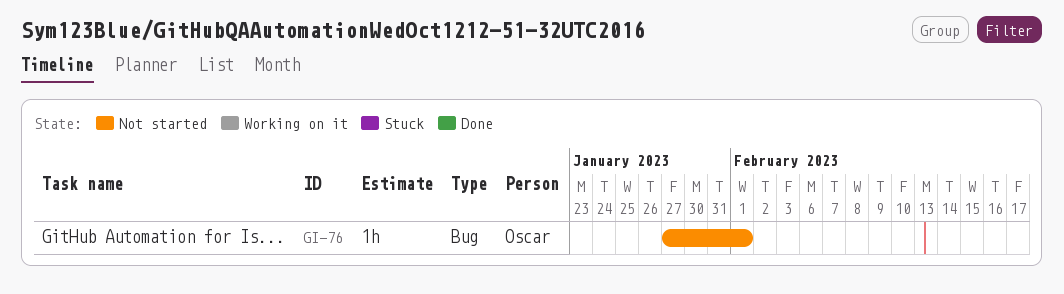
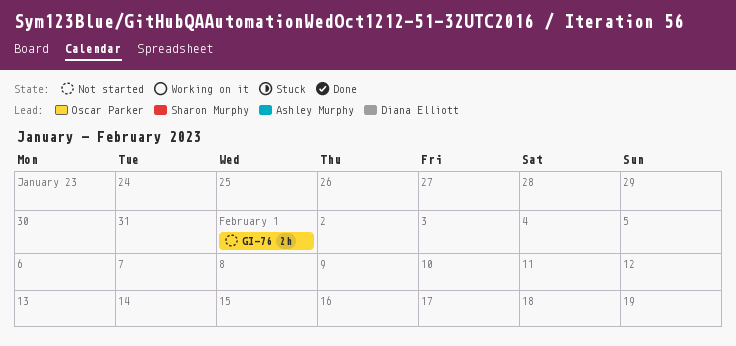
GI-76, estimate: 1h -> 2h
GI-76, start: Jan 27 -> Feb 1

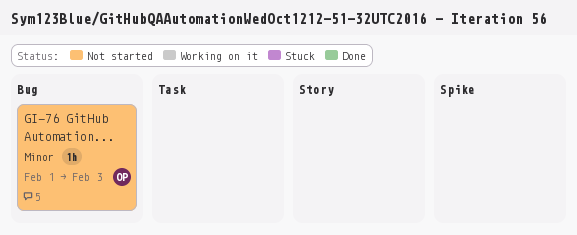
GI-76, estimate: 2h -> 1h
GI-76, due: Feb 1 -> Feb 3

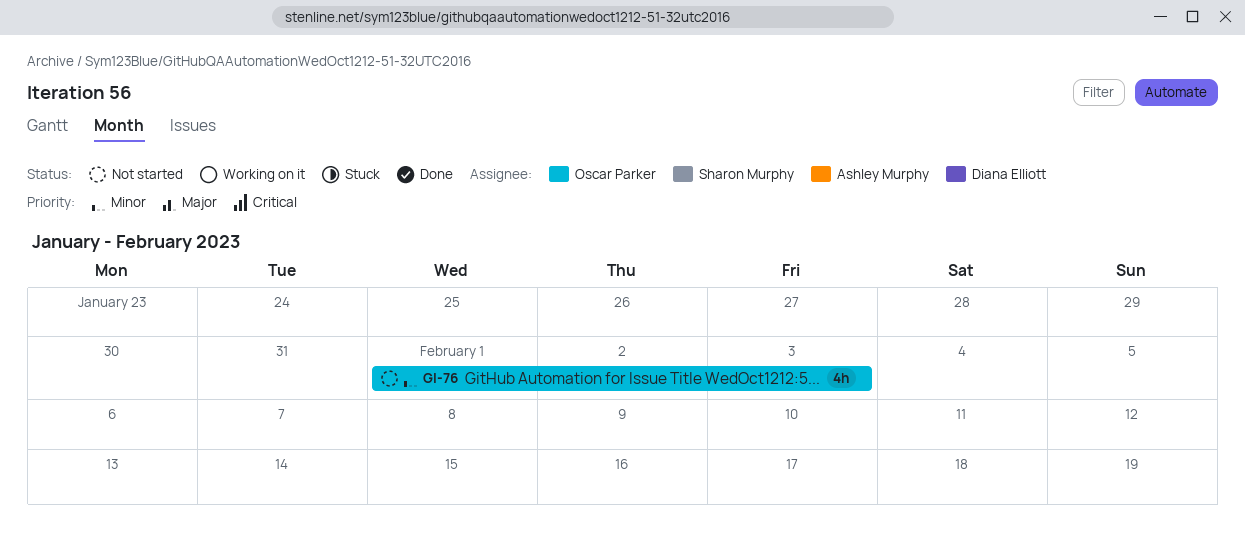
GI-76, estimate: 1h -> 4h

